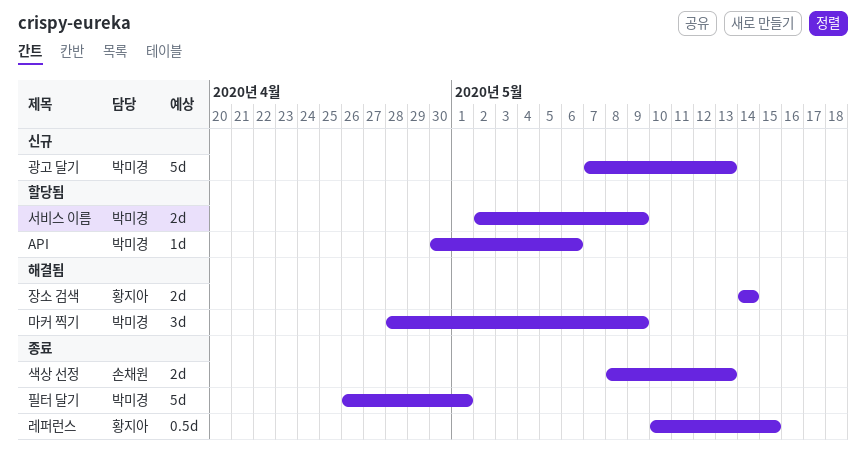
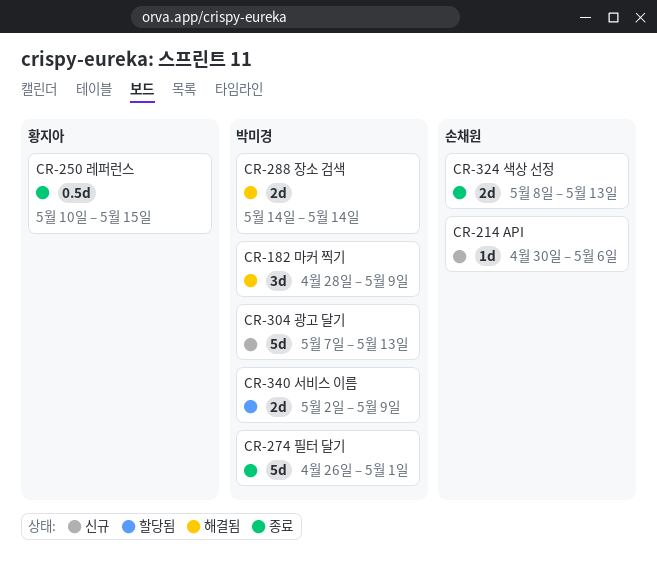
API, status: 할당됨 -> 신규
API, owner: 박미경 -> 손채원
장소 검색, owner: 황지아 -> 박미경

